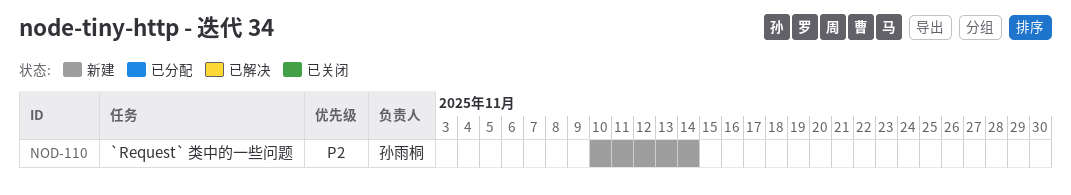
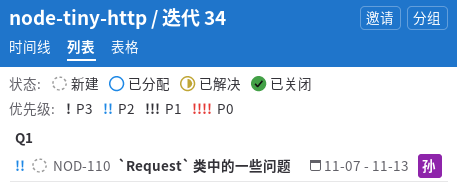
NOD-110, start: Nov 10 -> Nov 7
NOD-110, due: Nov 14 -> Nov 13

